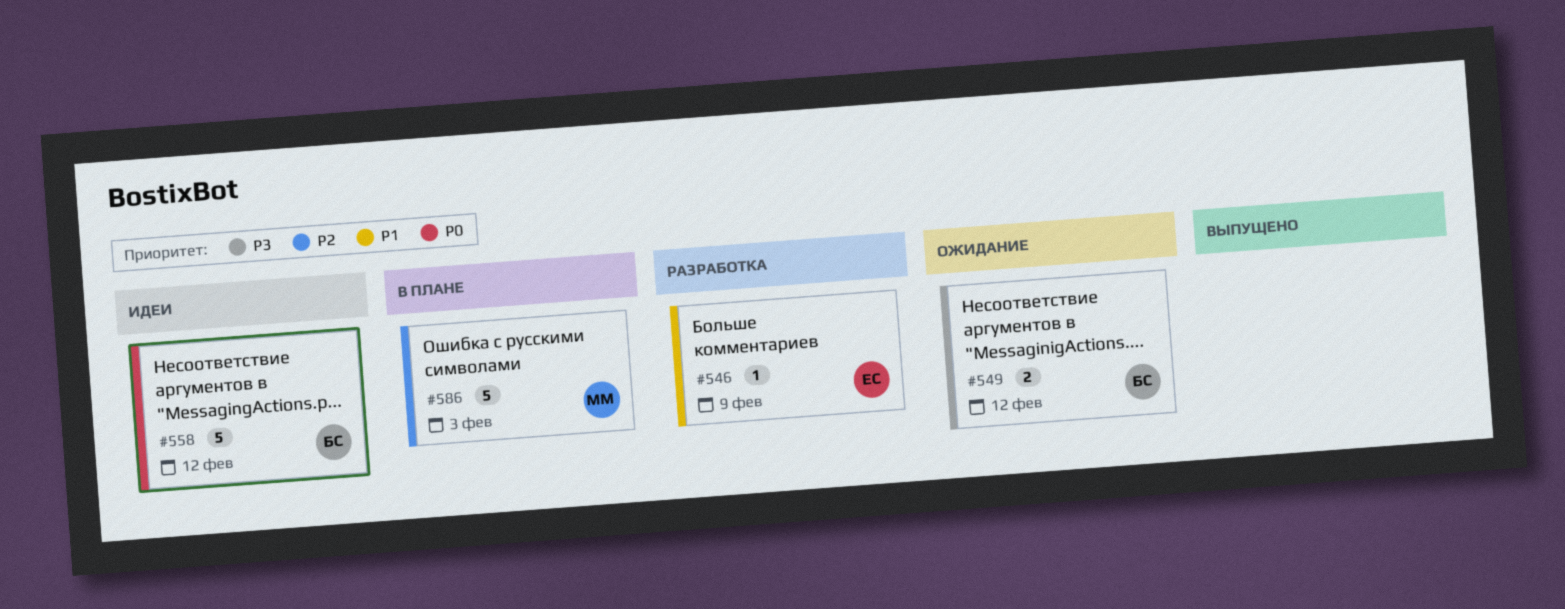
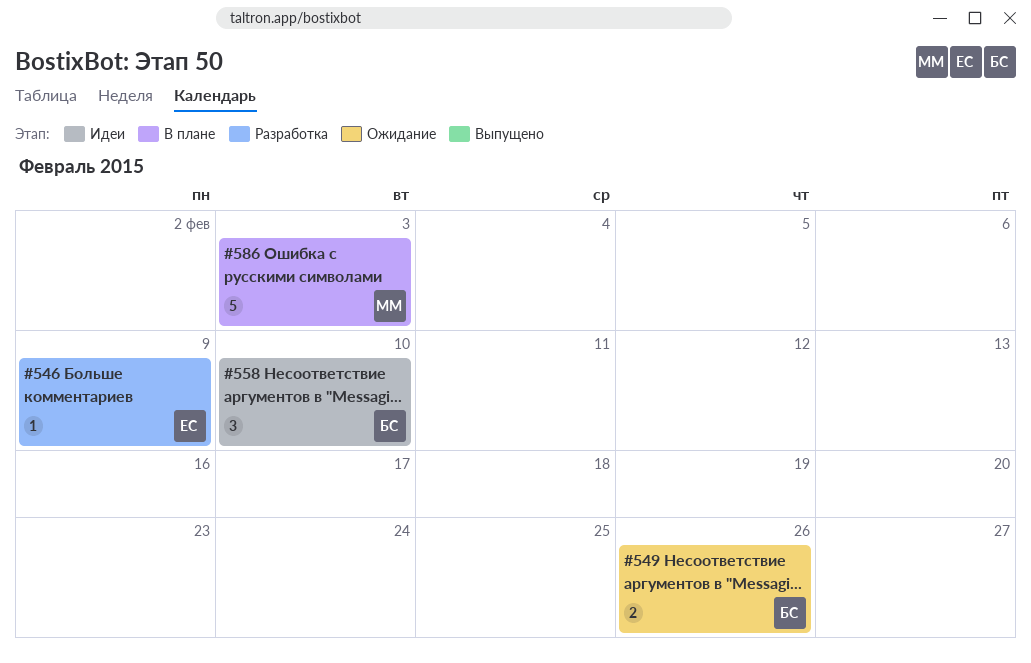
#549, due: Feb 12 -> Feb 26
#558, estimate: 5 -> 3
#558, due: Feb 12 -> Feb 10

